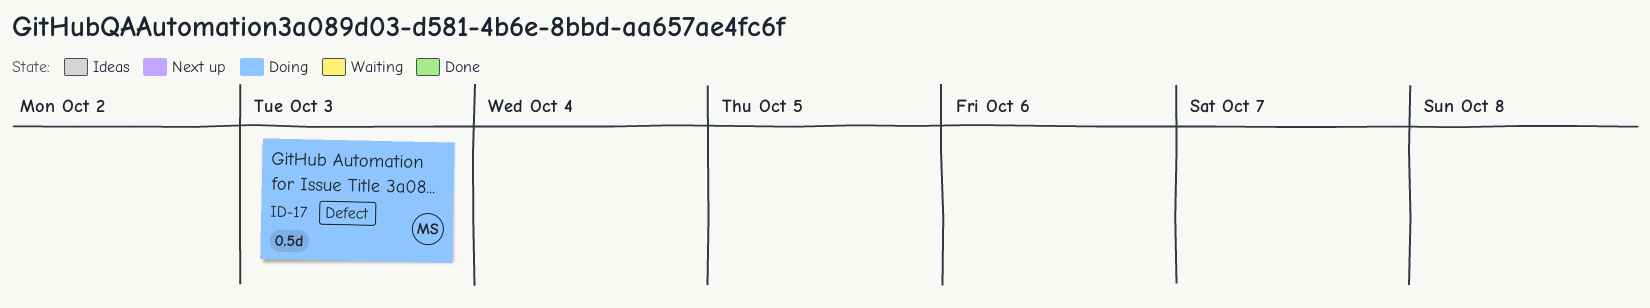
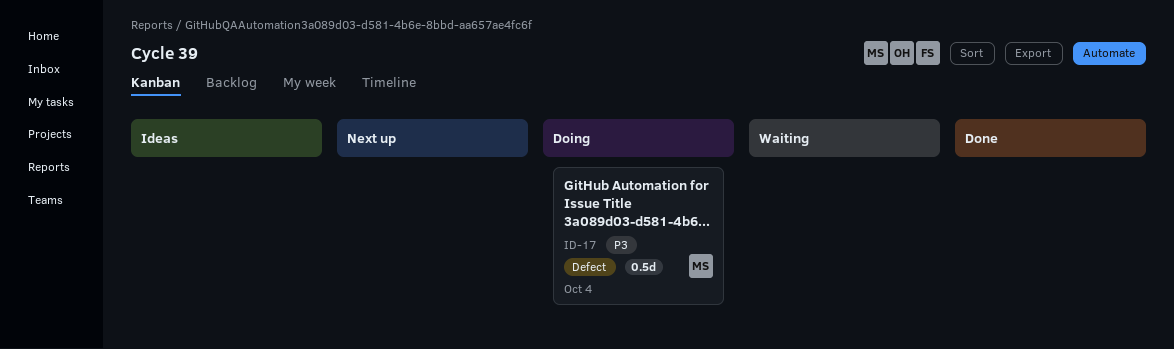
ID-17, due: Oct 3 -> Oct 4

